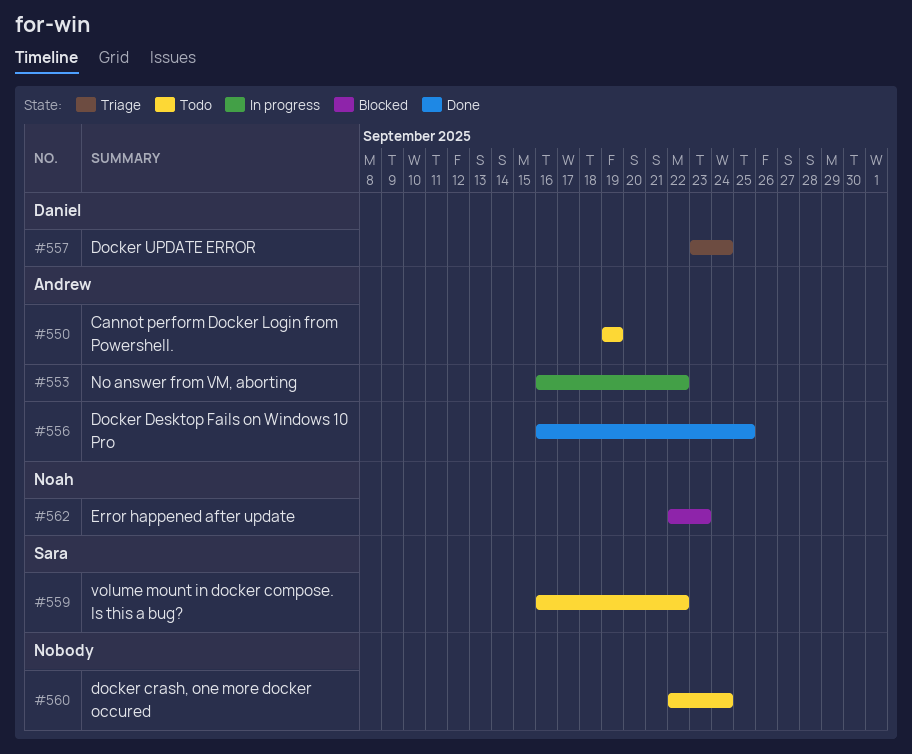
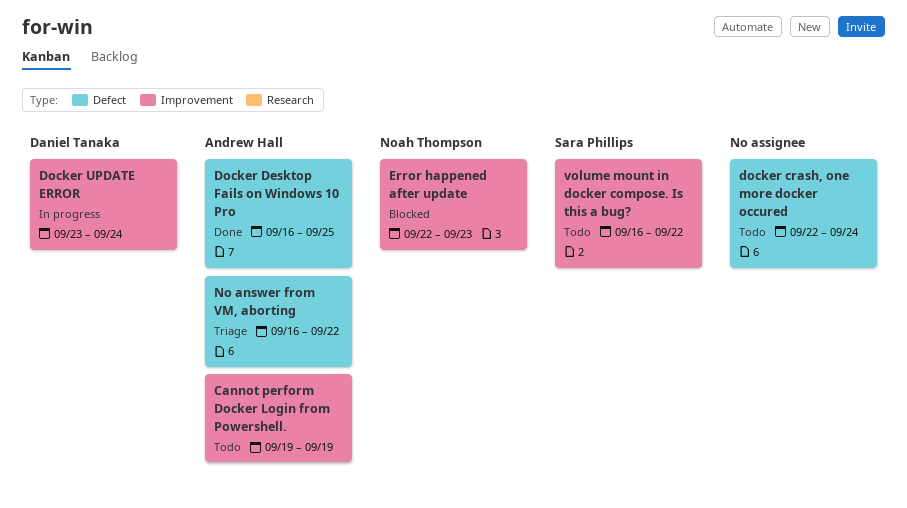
Docker UPDATE ERROR, status: Triage -> In progress
No answer from VM, aborting, status: In progress -> Triage

